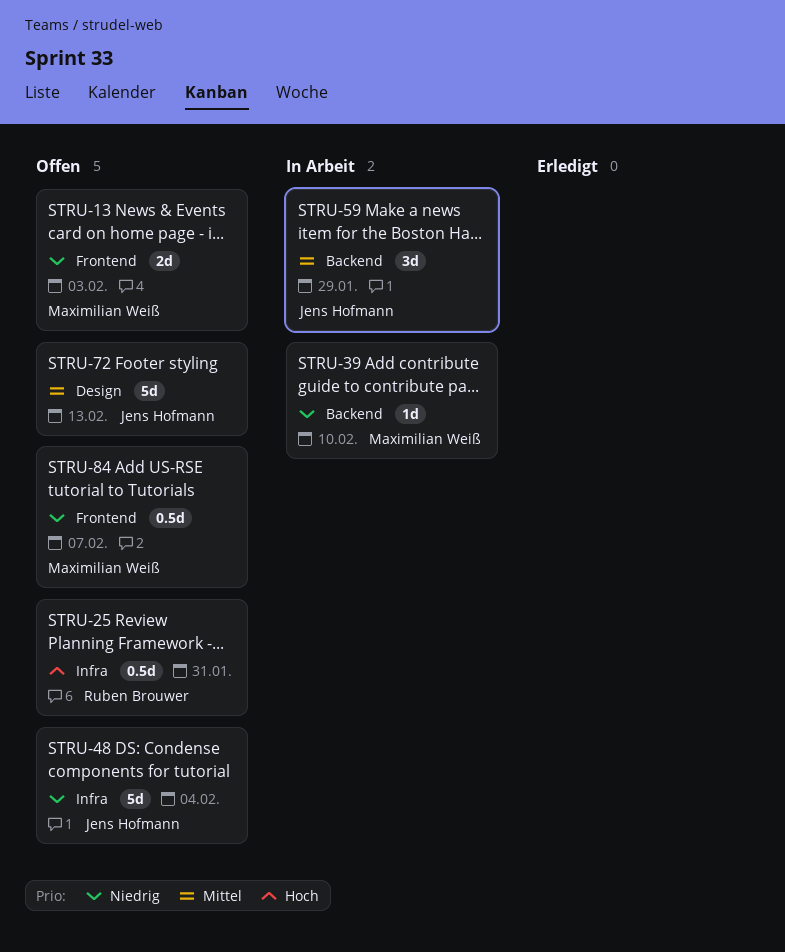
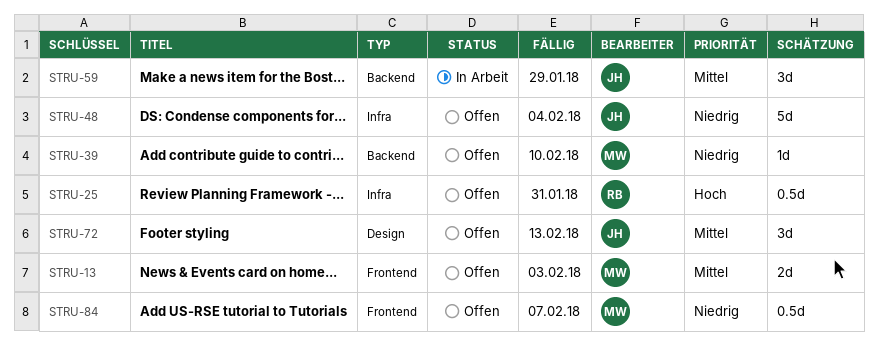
STRU-13, priority: Niedrig -> Mittel
STRU-39, status: In Arbeit -> Offen
STRU-72, estimate: 5d -> 3d

